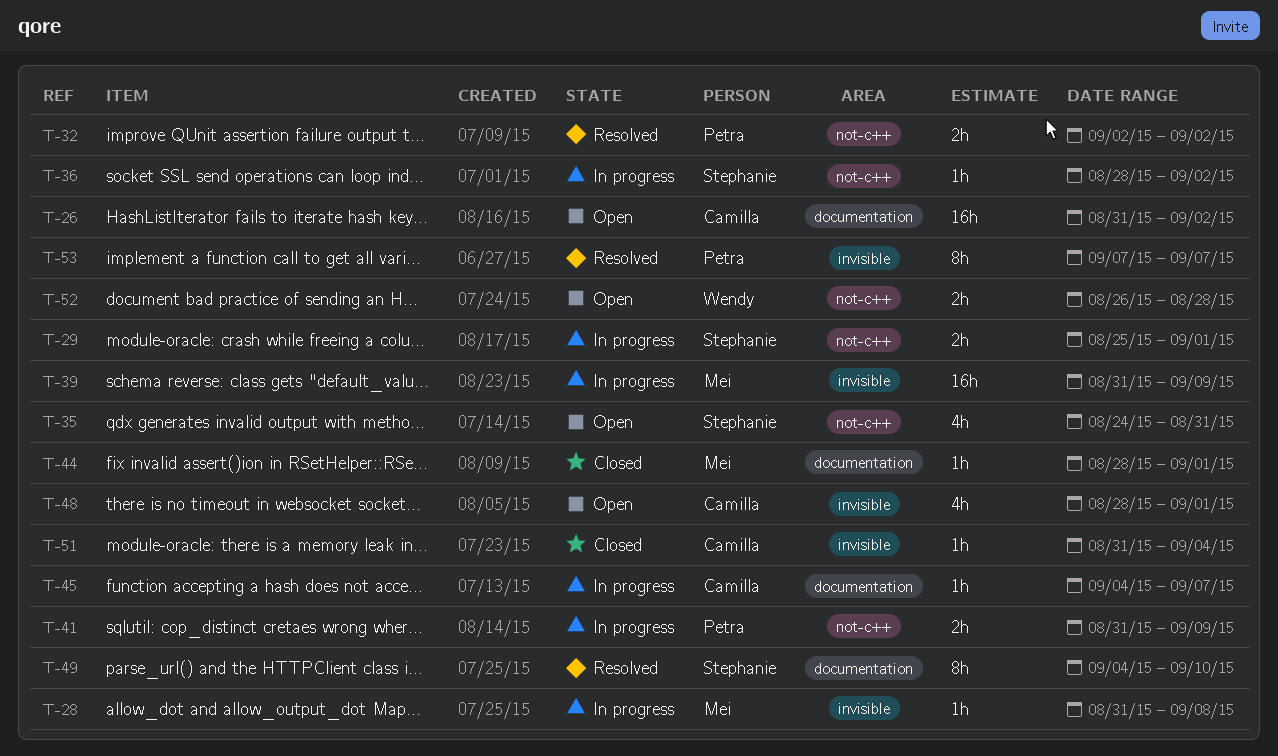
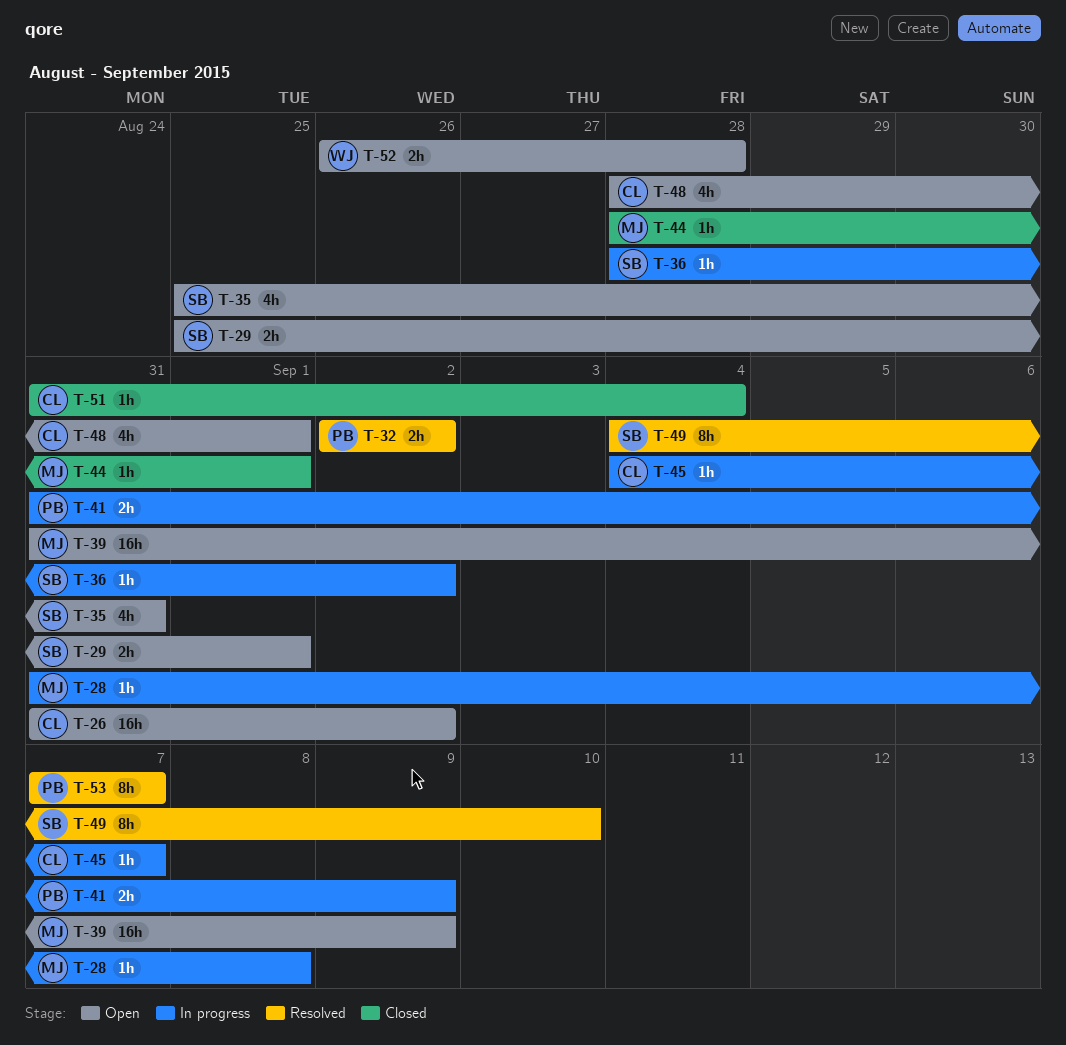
T-29, status: In progress -> Open
T-35, start: Aug 24 -> Aug 25
T-39, status: In progress -> Open

